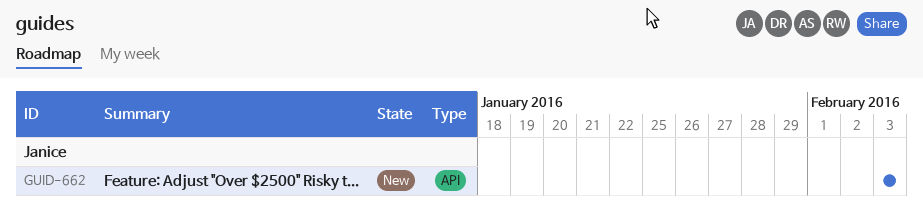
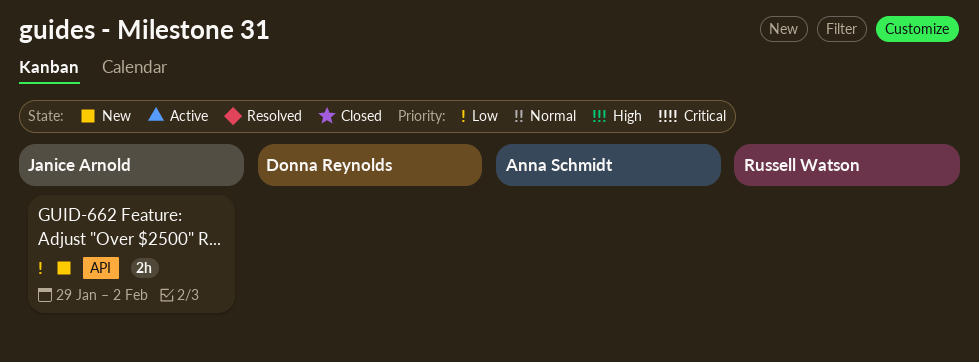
GUID-662, start: Feb 3 -> Jan 29
GUID-662, due: Feb 3 -> Feb 2

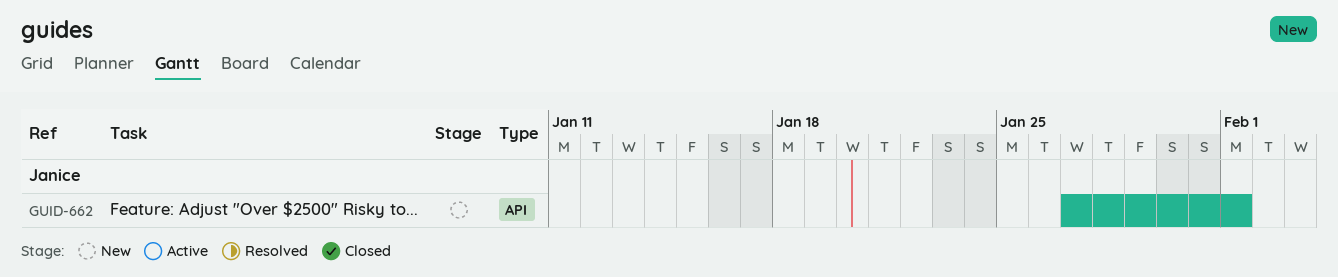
GUID-662, start: Jan 29 -> Jan 27
GUID-662, due: Feb 2 -> Feb 1

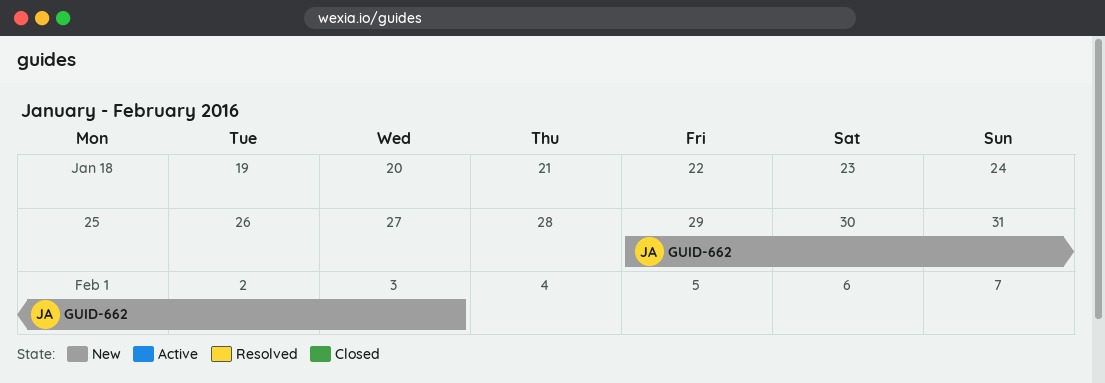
GUID-662, start: Jan 27 -> Jan 29
GUID-662, due: Feb 1 -> Feb 3

